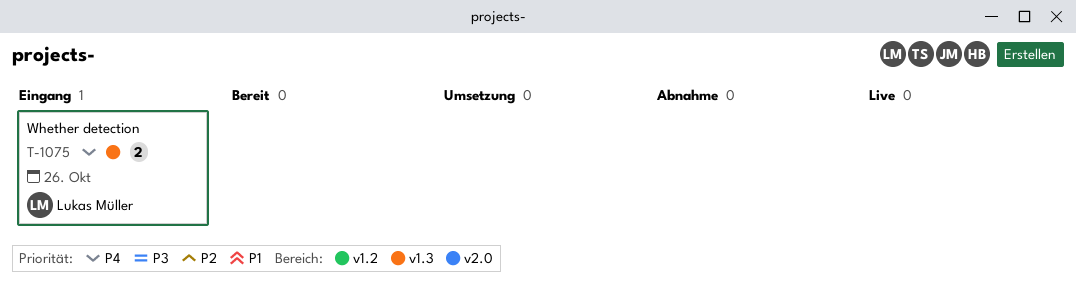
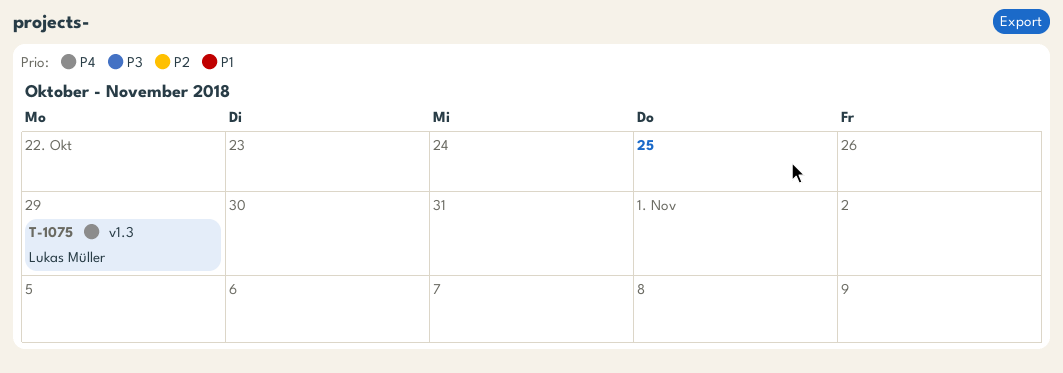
T-1075, due: Oct 26 -> Oct 29

